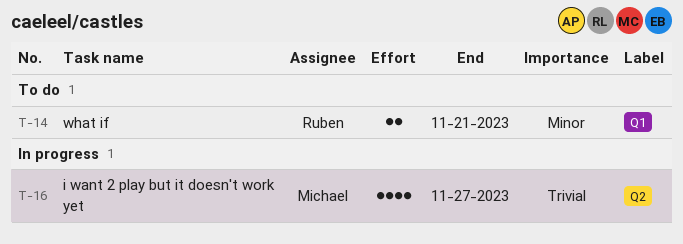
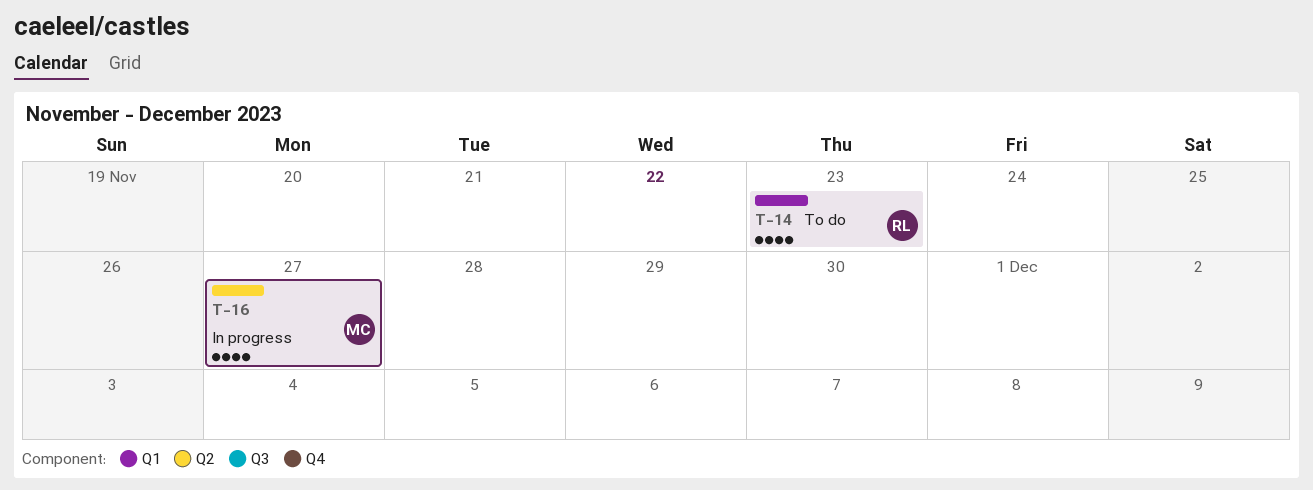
T-14, estimate: 2 -> 4
T-14, due: Nov 21 -> Nov 23

